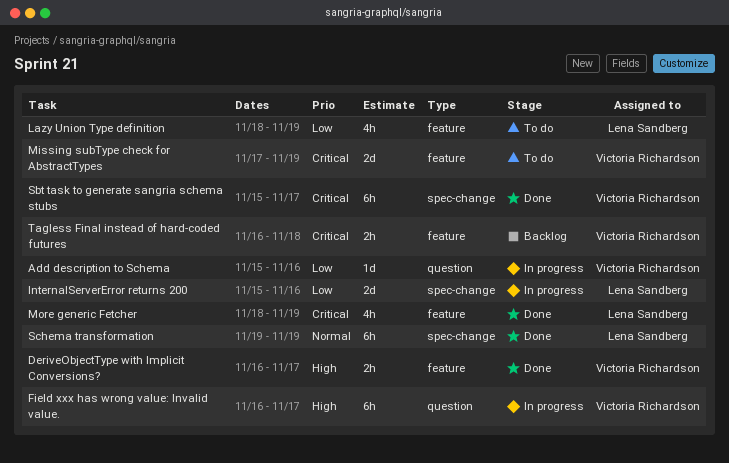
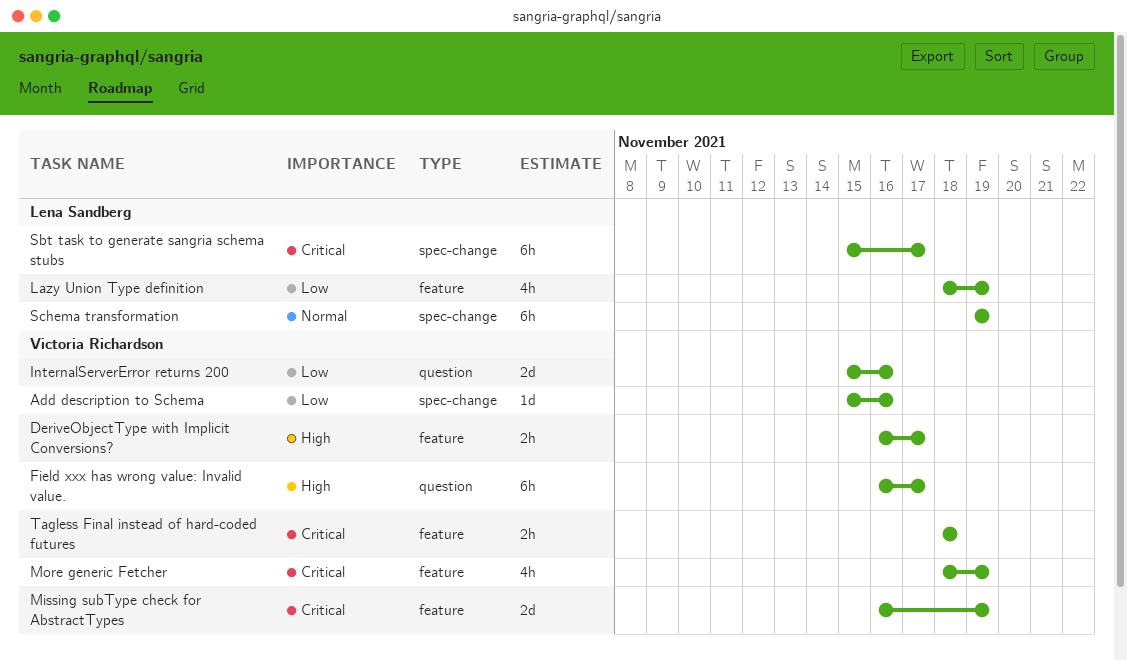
Add description to Schema, label: question -> spec-change
InternalServerError returns 200, owner: Lena Sandberg -> Victoria Richardson
InternalServerError returns 200, label: spec-change -> question
Missing subType check for AbstractTypes, start: Nov 17 -> Nov 16
More generic Fetcher, owner: Lena Sandberg -> Victoria Richardson
Sbt task to generate sangria schema stubs, owner: Victoria Richardson -> Lena Sandberg
Tagless Final instead of hard-coded futures, start: Nov 16 -> Nov 18

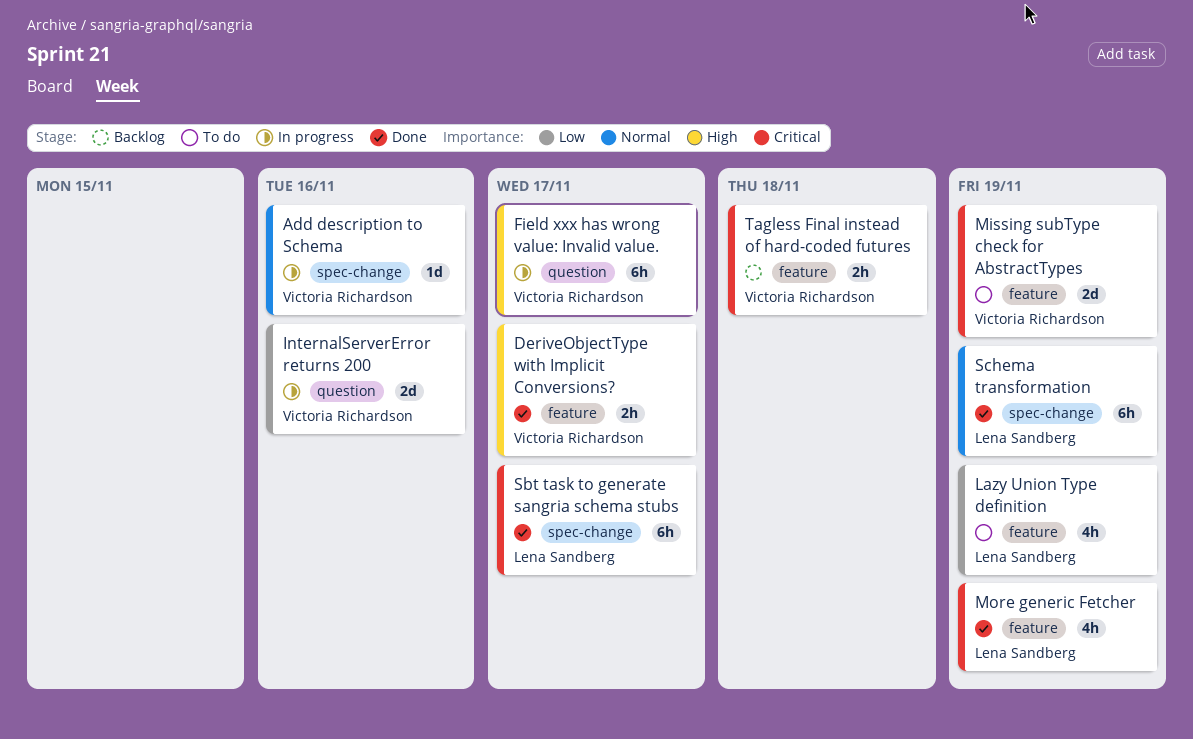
Add description to Schema, priority: Low -> Normal
More generic Fetcher, owner: Victoria Richardson -> Lena Sandberg

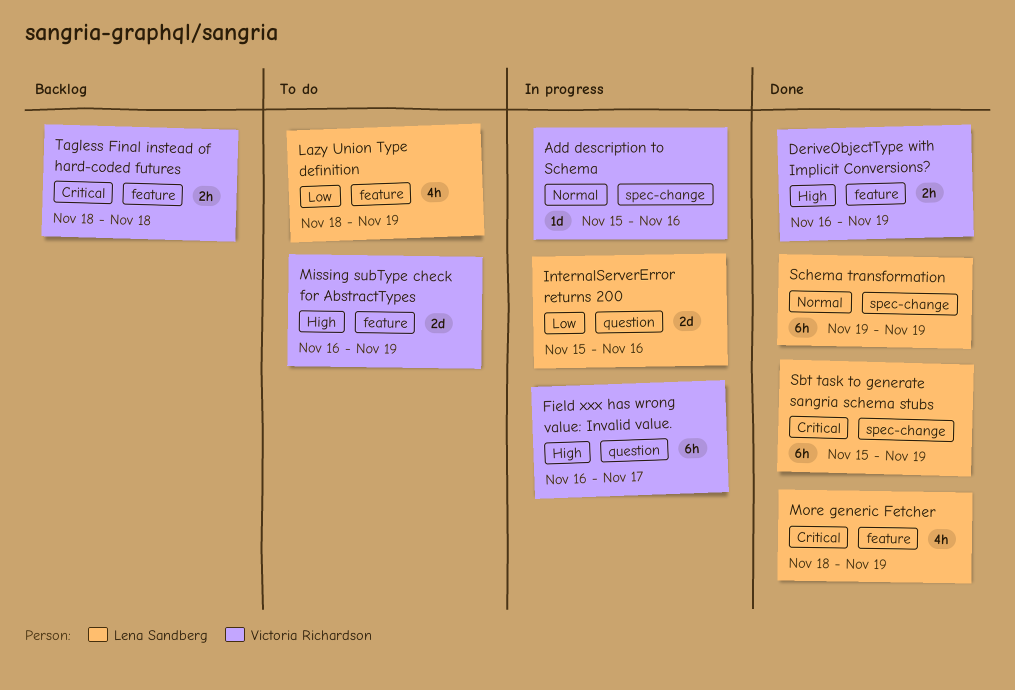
DeriveObjectType with Implicit Conversions?, due: Nov 17 -> Nov 19
InternalServerError returns 200, owner: Victoria Richardson -> Lena Sandberg
Missing subType check for AbstractTypes, priority: Critical -> High
Sbt task to generate sangria schema stubs, due: Nov 17 -> Nov 19

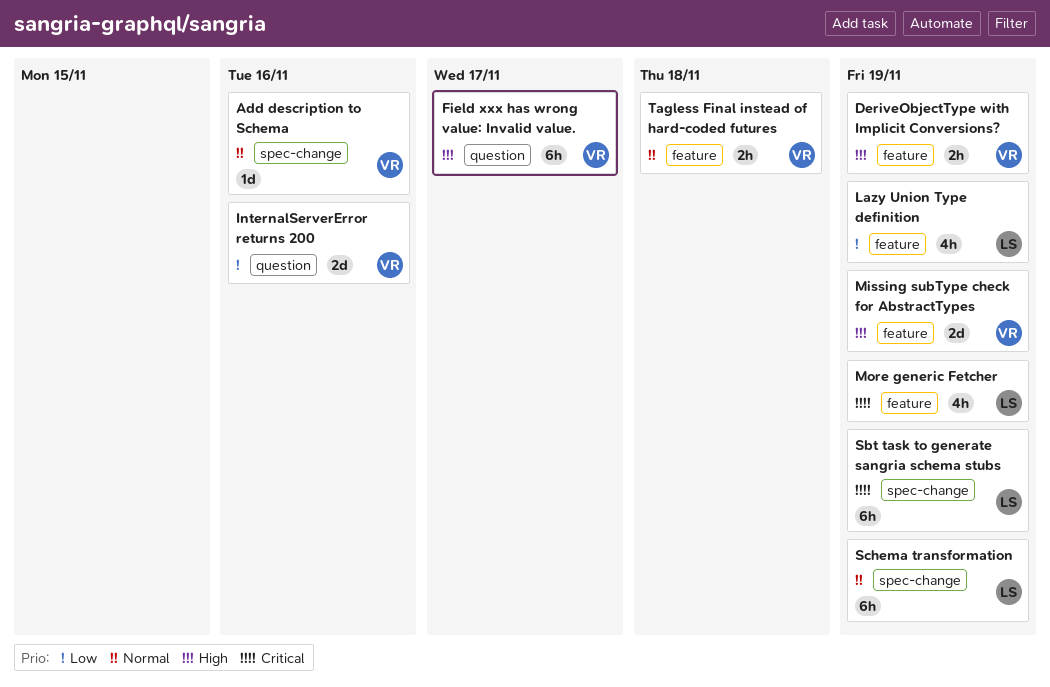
InternalServerError returns 200, owner: Lena Sandberg -> Victoria Richardson
Tagless Final instead of hard-coded futures, priority: Critical -> Normal

